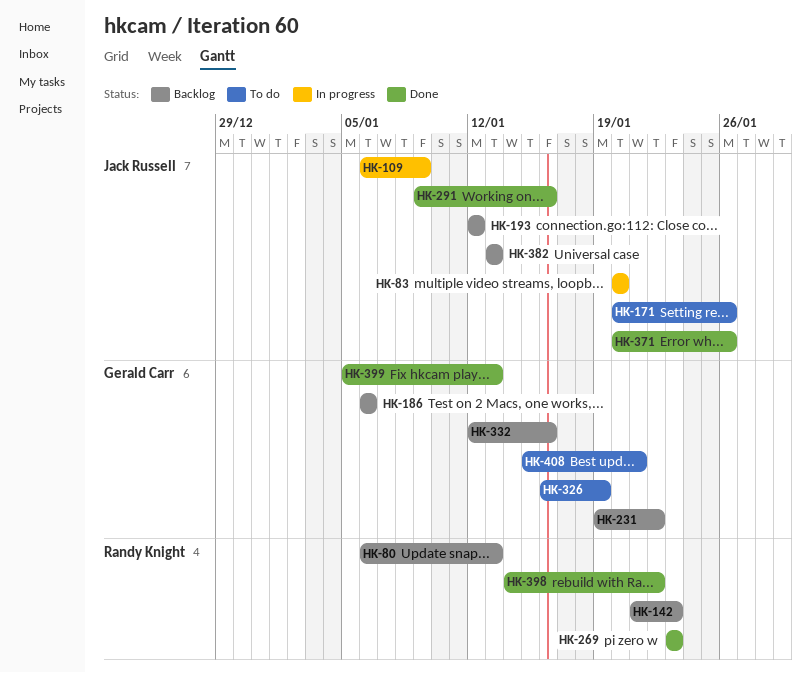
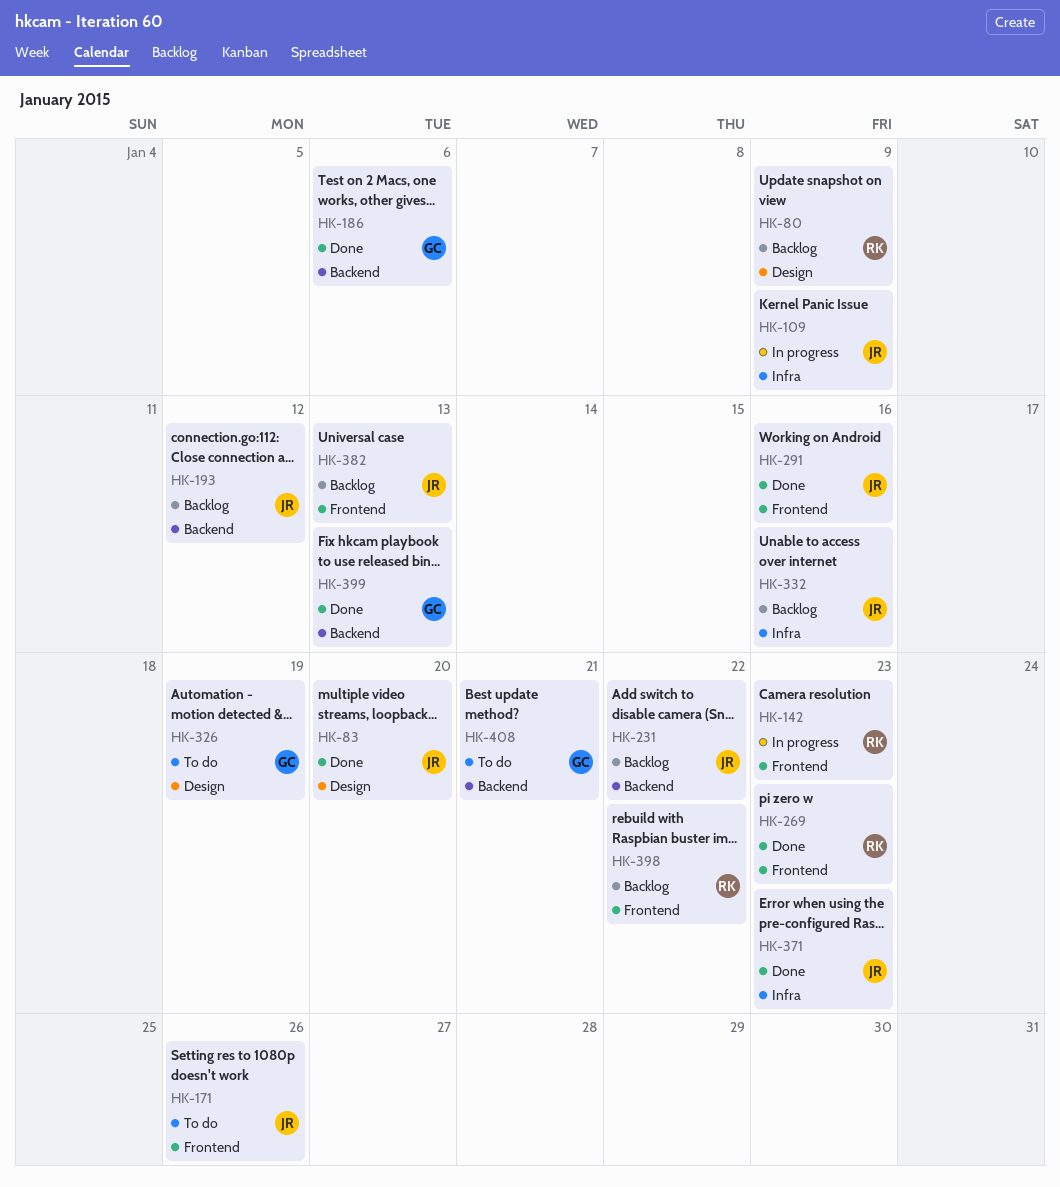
HK-80, due: Jan 13 -> Jan 9
HK-83, status: In progress -> Done
HK-142, status: Backlog -> In progress
HK-186, status: Backlog -> Done
HK-231, owner: Gerald Carr -> Jack Russell
HK-332, owner: Gerald Carr -> Jack Russell
HK-371, due: Jan 26 -> Jan 23
HK-398, status: Done -> Backlog

